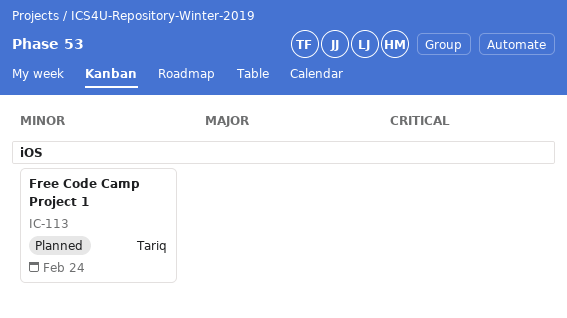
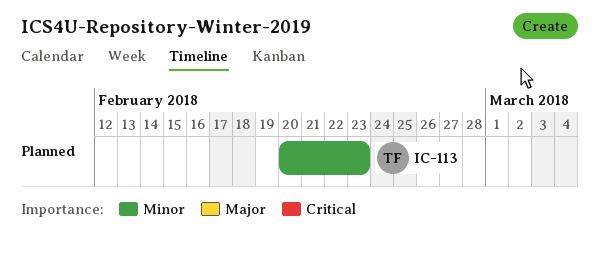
IC-113, due: Feb 24 -> Feb 23

